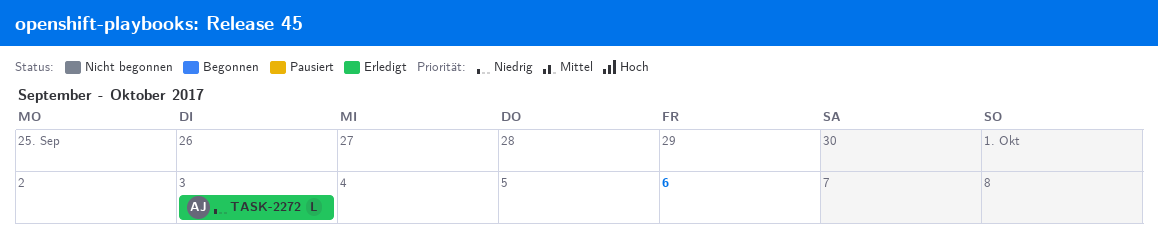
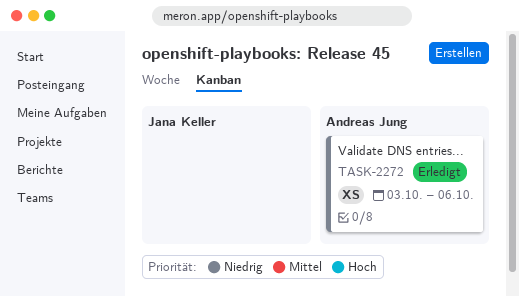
TASK-2272, estimate: L -> XS
TASK-2272, due: Oct 3 -> Oct 6

